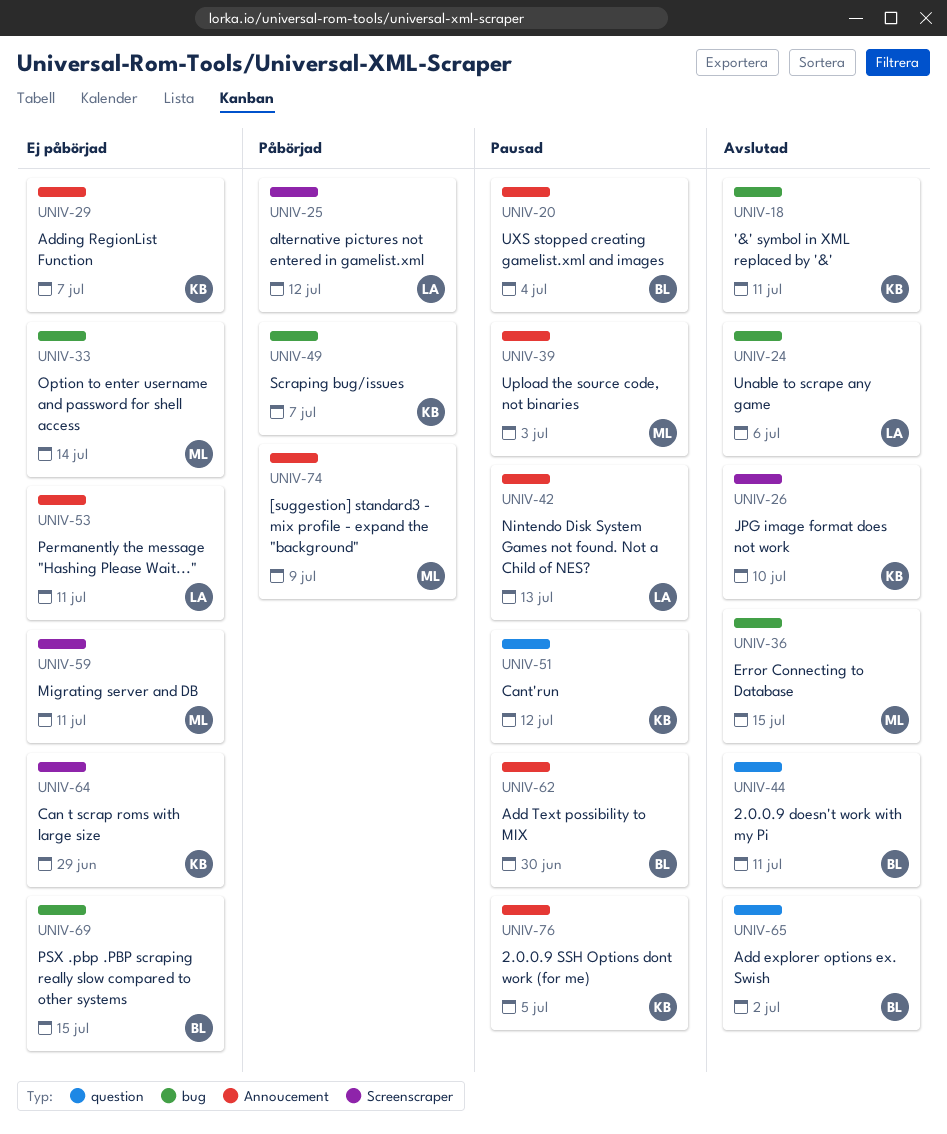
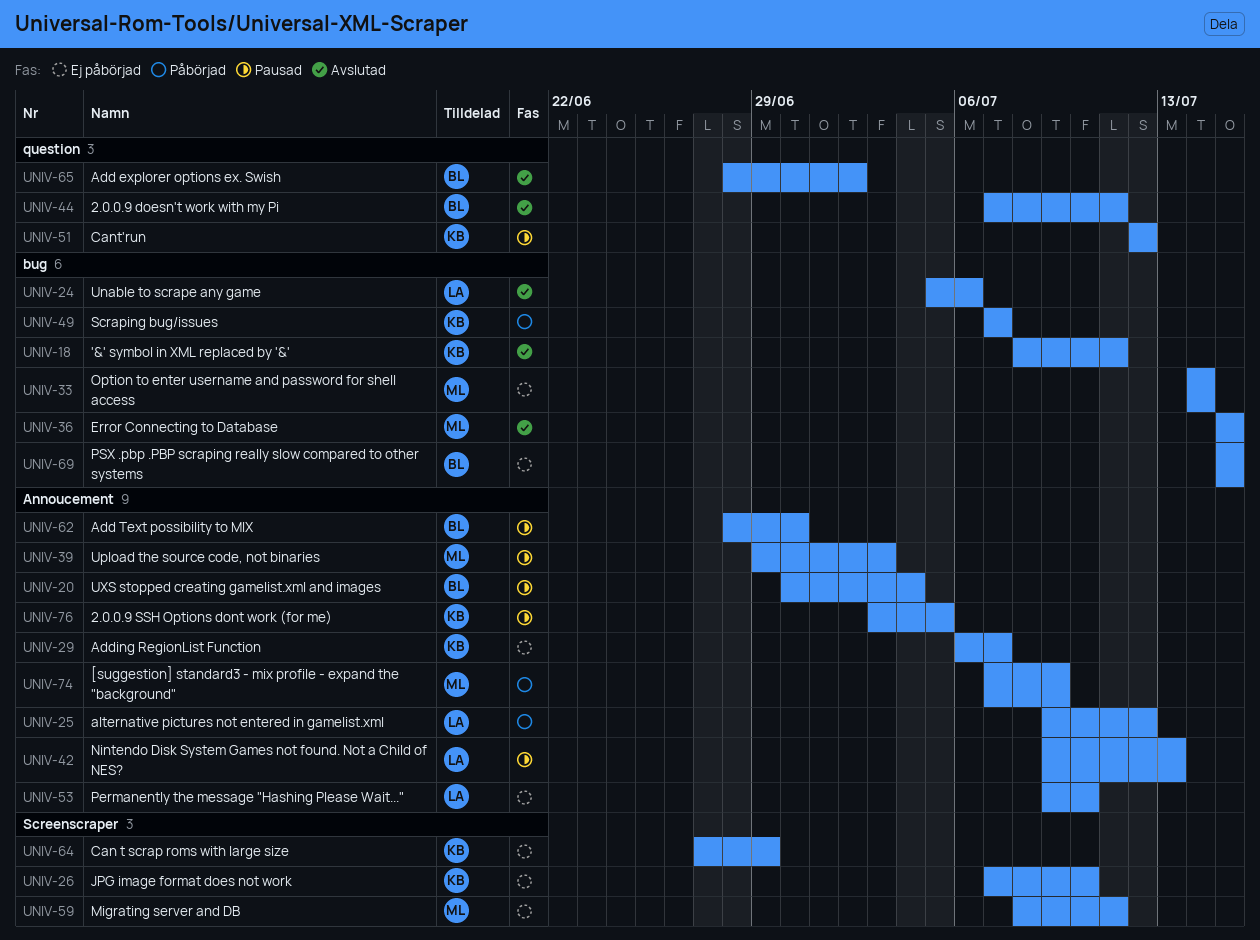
UNIV-25, label: Screenscraper -> Annoucement
UNIV-26, status: Avslutad -> Ej påbörjad
UNIV-53, due: Jul 11 -> Jul 10

